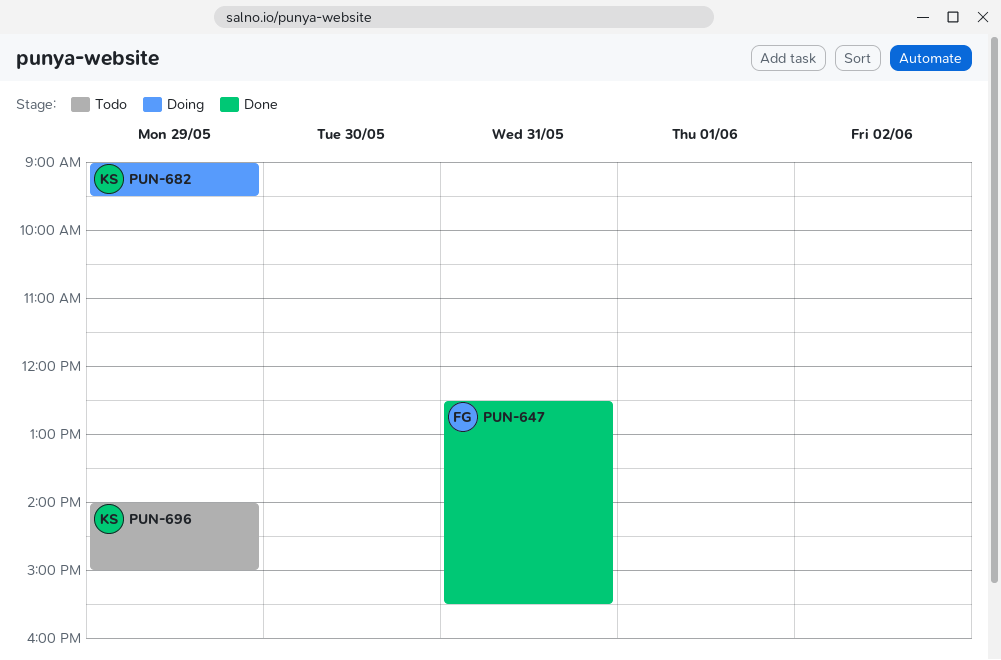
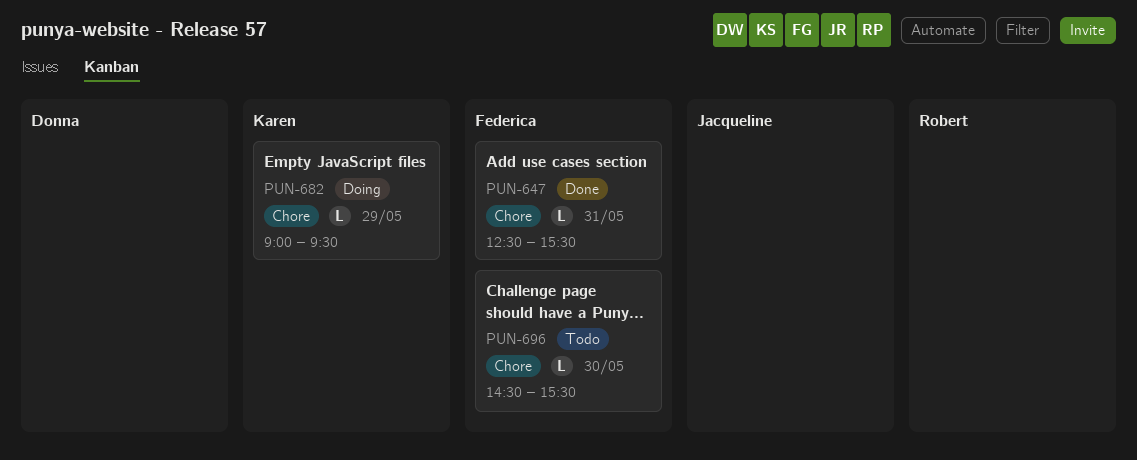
PUN-696, owner: Karen -> Federica
PUN-696, day: May 29 -> May 30
PUN-696, begins: 14:00 -> 14:30
PUN-696, ends: 15:00 -> 15:30

